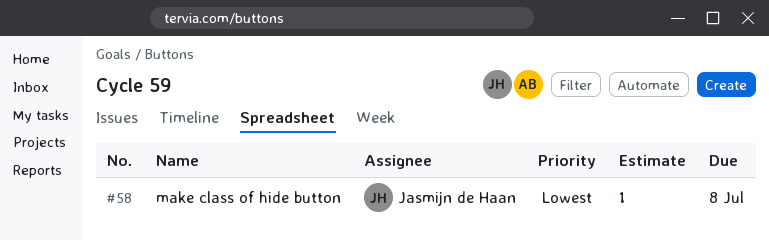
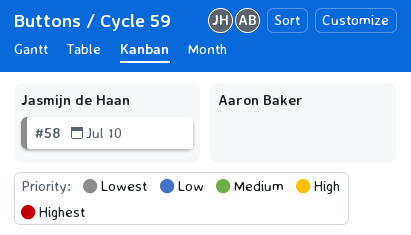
#58, due: Jul 8 -> Jul 10

